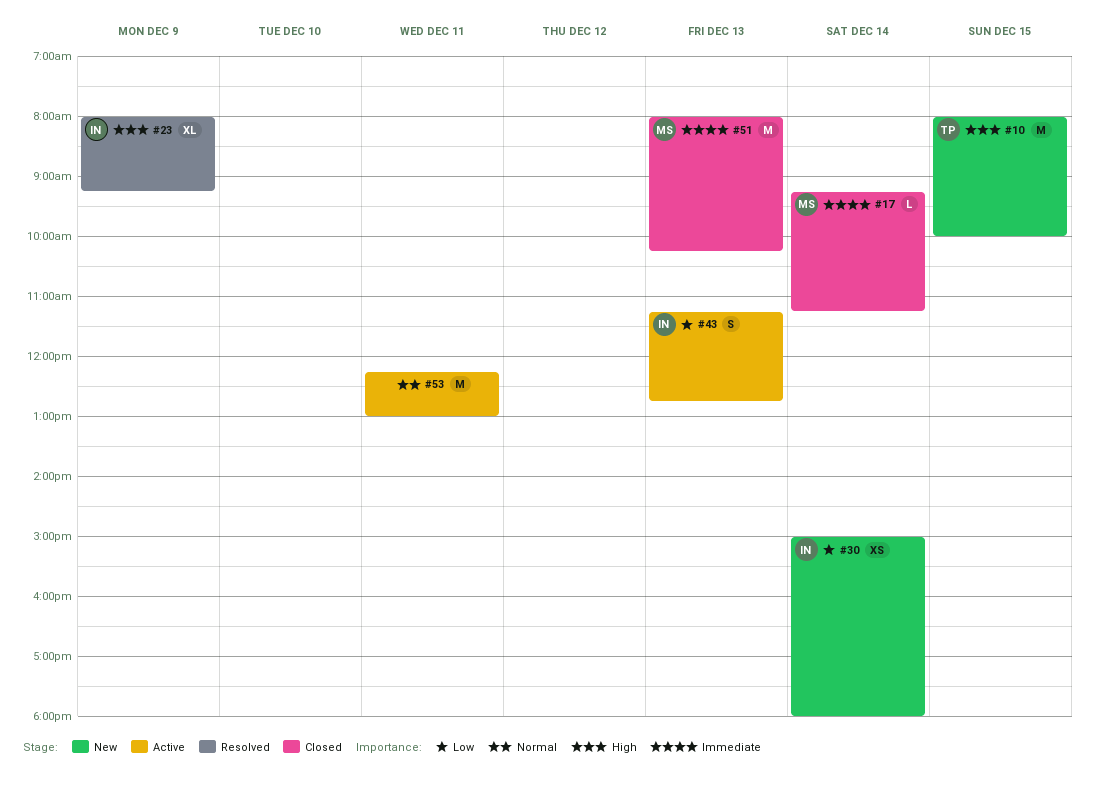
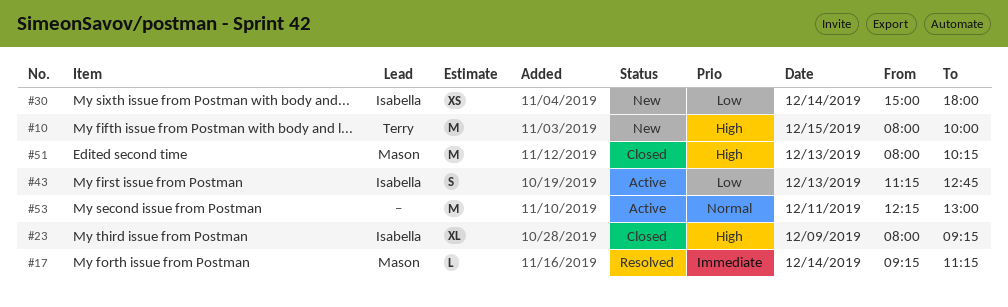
#17, status: Closed -> Resolved
#23, status: Resolved -> Closed
#51, priority: Immediate -> High

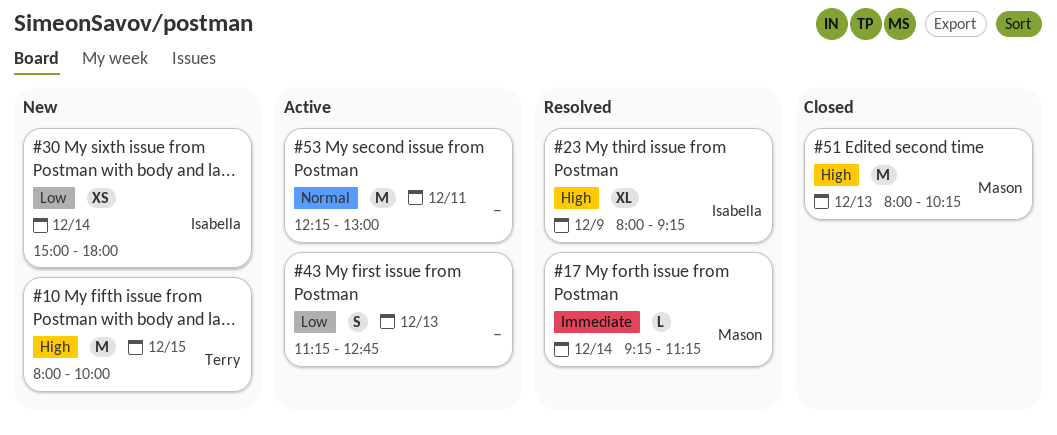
#23, status: Closed -> Resolved
#43, owner: Isabella -> none

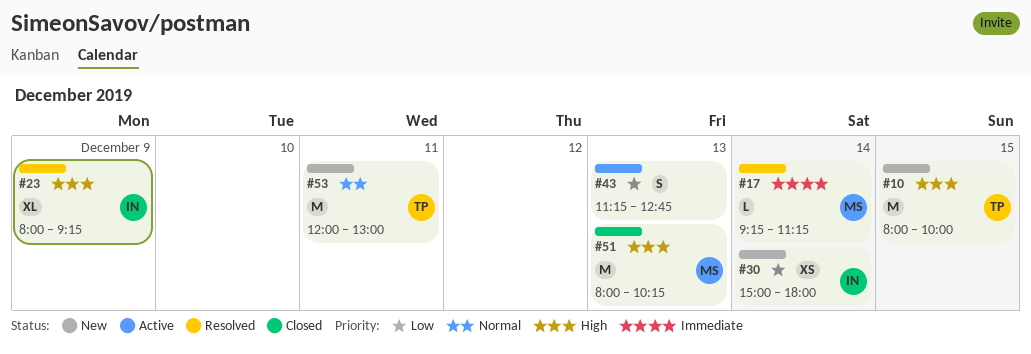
#53, status: Active -> New
#53, owner: none -> Terry
#53, begins: 12:15 -> 12:00

